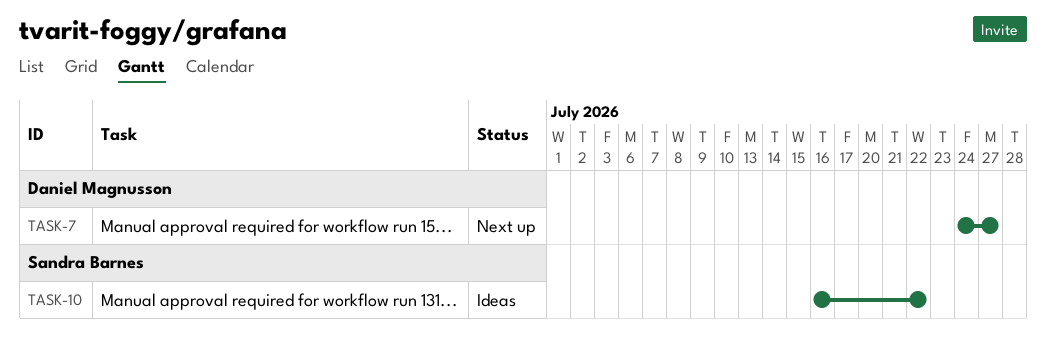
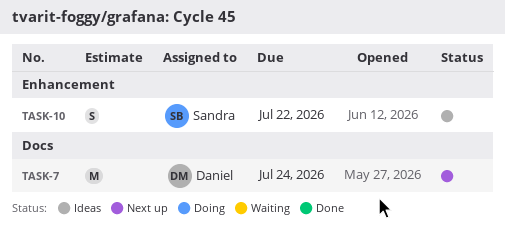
TASK-7, due: Jul 27 -> Jul 24

